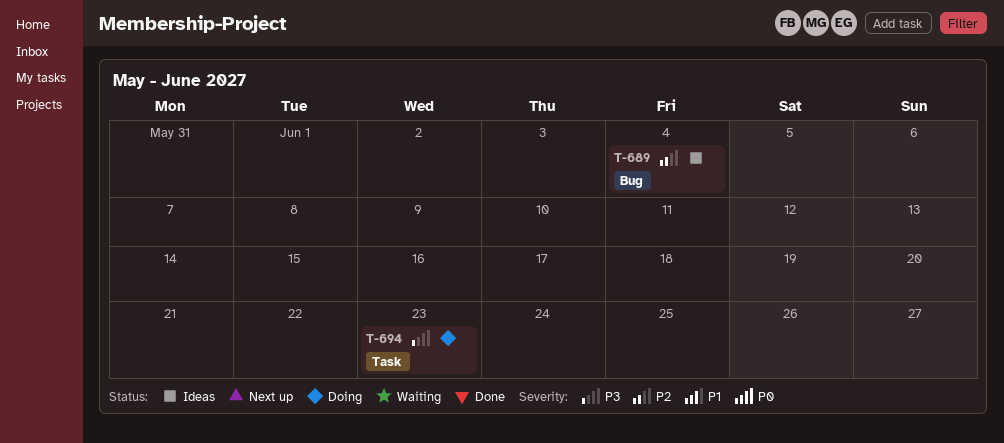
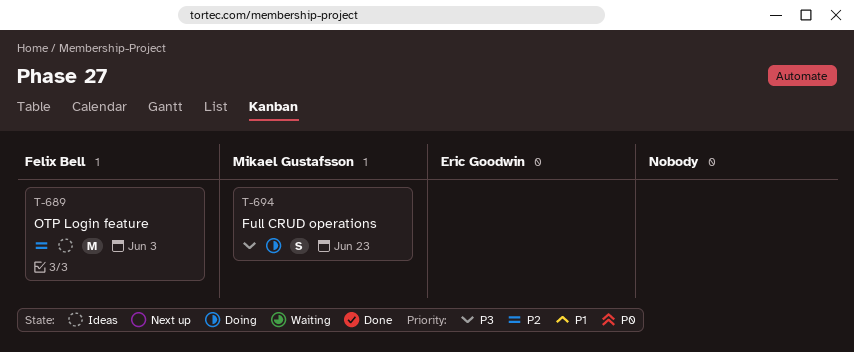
T-689, due: Jun 4 -> Jun 3

